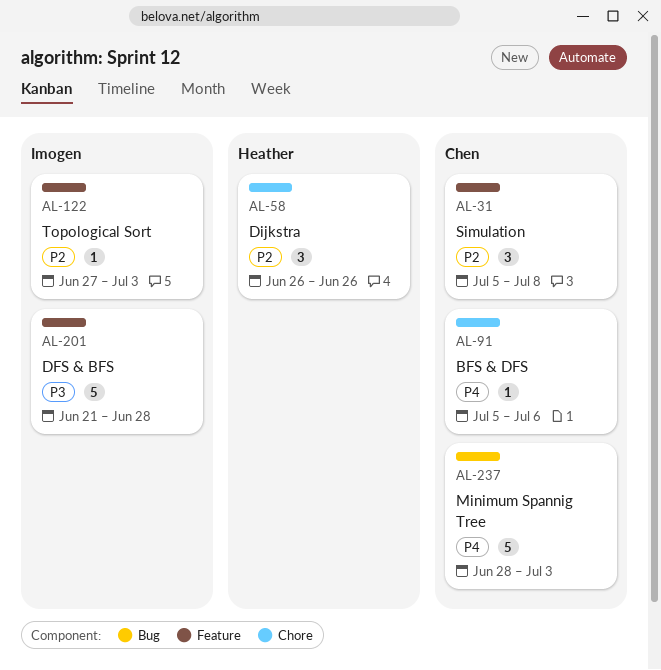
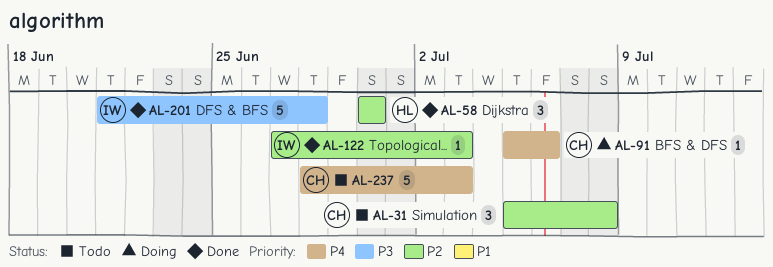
AL-58, start: Jun 26 -> Jun 30
AL-58, due: Jun 26 -> Jun 30

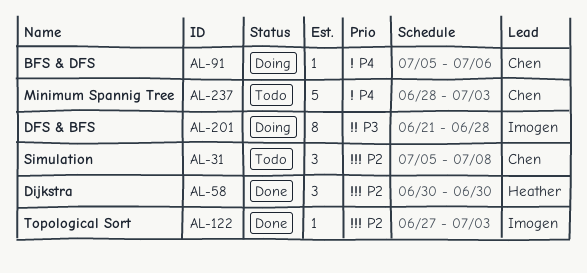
AL-201, status: Done -> Doing
AL-201, estimate: 5 -> 8

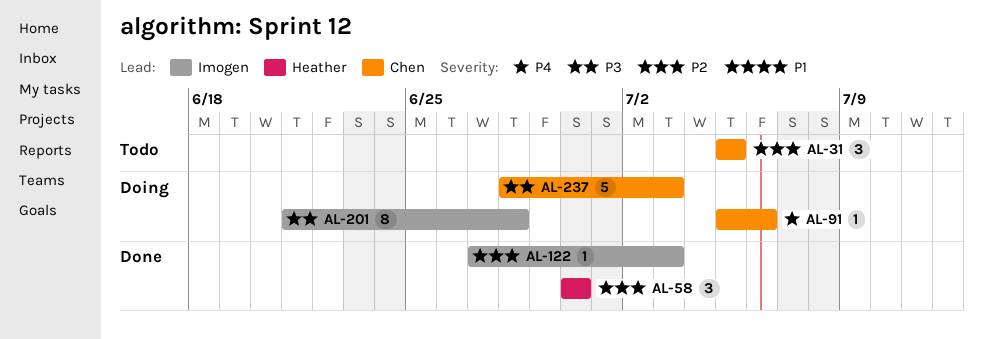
AL-31, due: Jul 8 -> Jul 5
AL-237, status: Todo -> Doing
AL-237, priority: P4 -> P3

